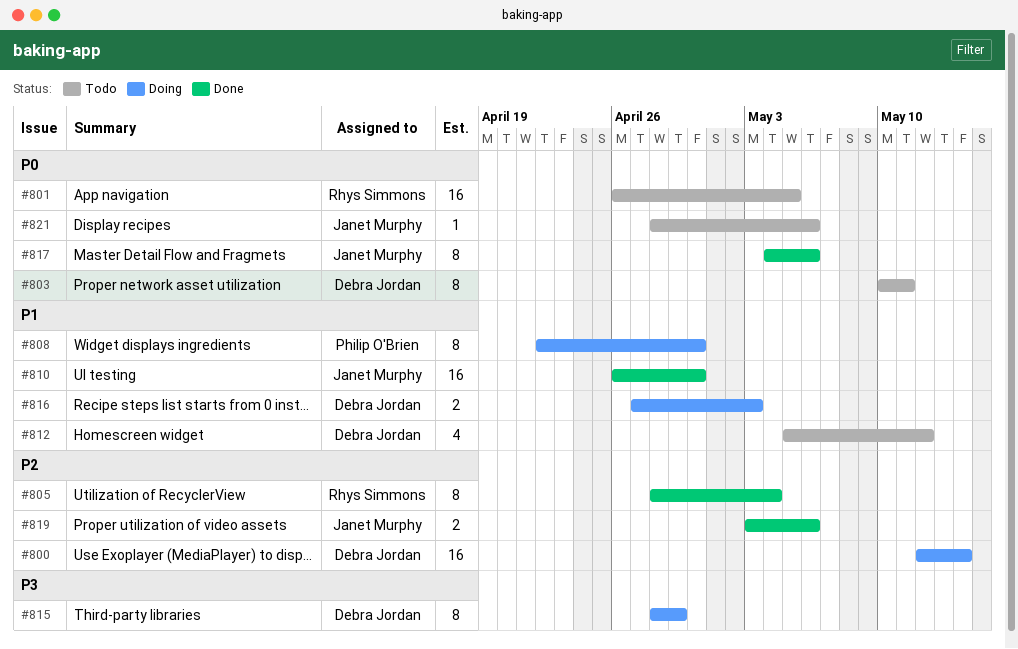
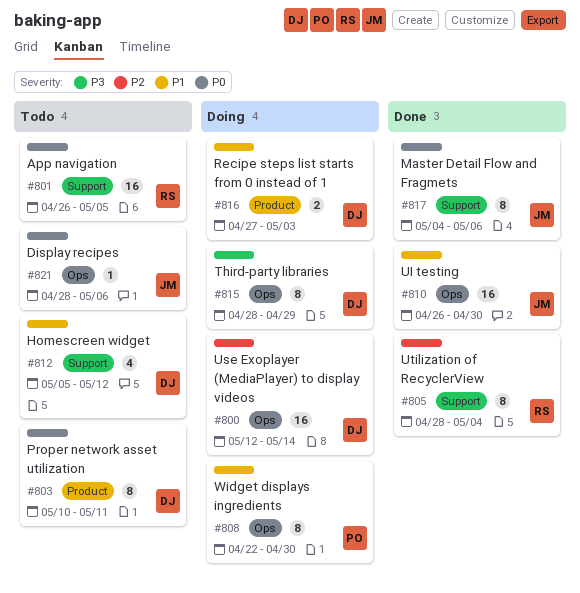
#819: present -> none

